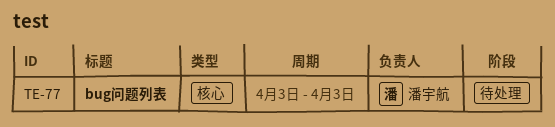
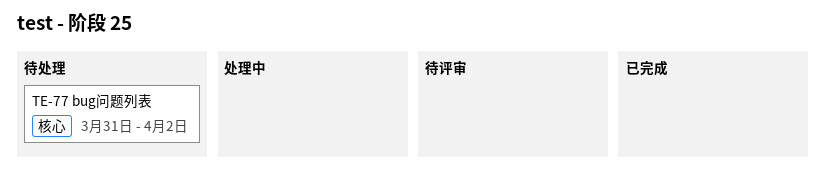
TE-77, start: Apr 3 -> Mar 31
TE-77, due: Apr 3 -> Apr 2

